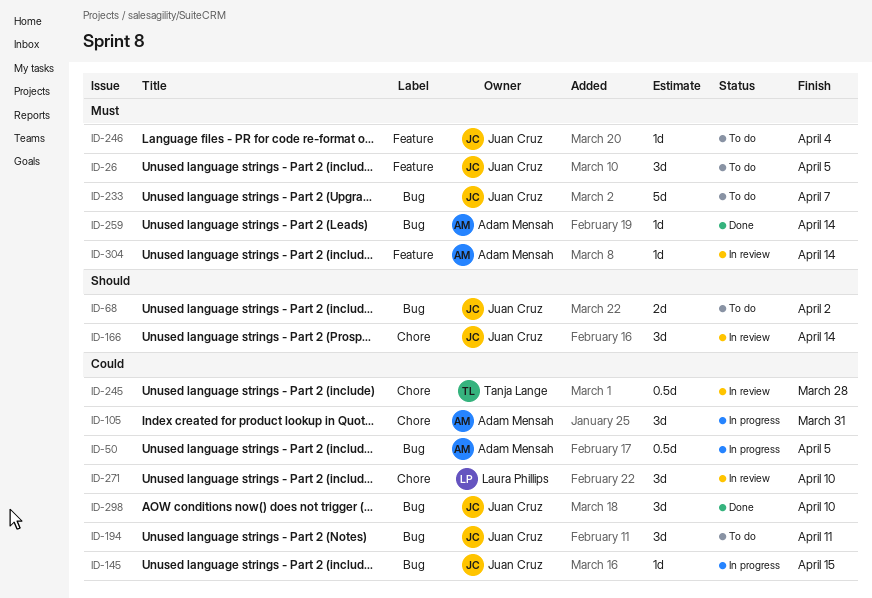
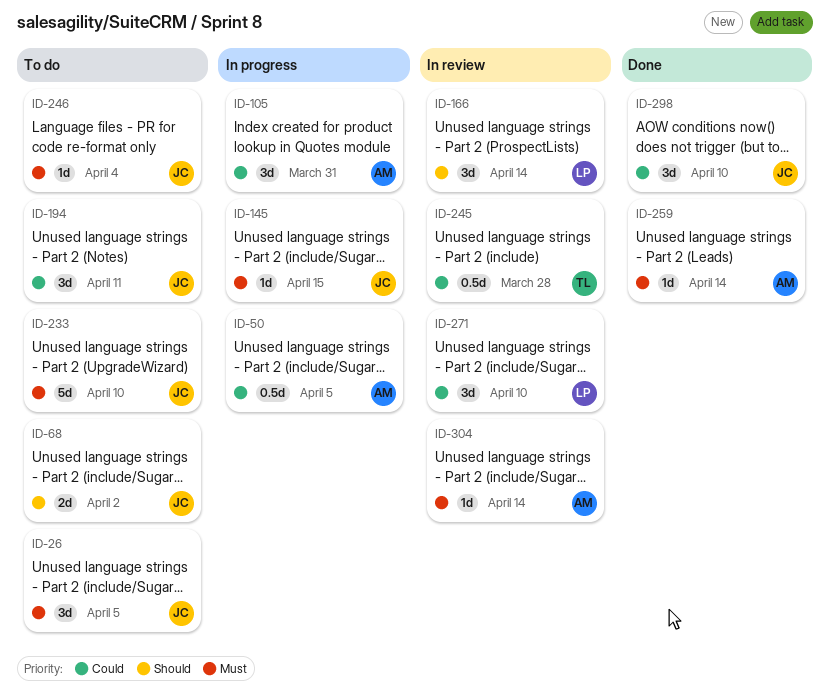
ID-145, priority: Could -> Must
ID-166, owner: Juan Cruz -> Laura Phillips
ID-233, due: Apr 7 -> Apr 10

